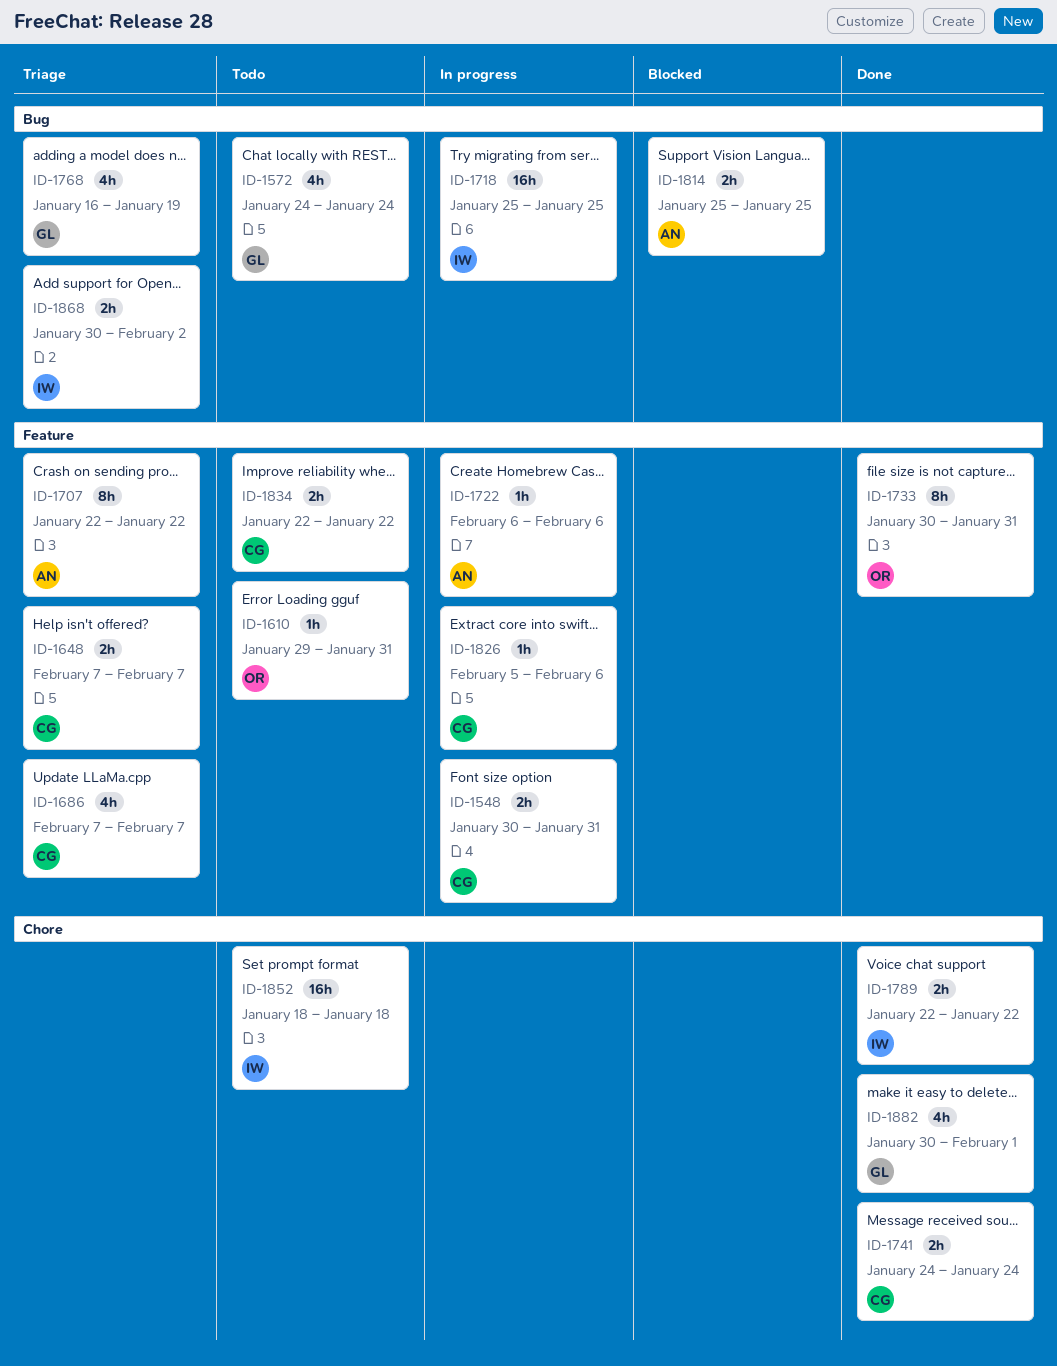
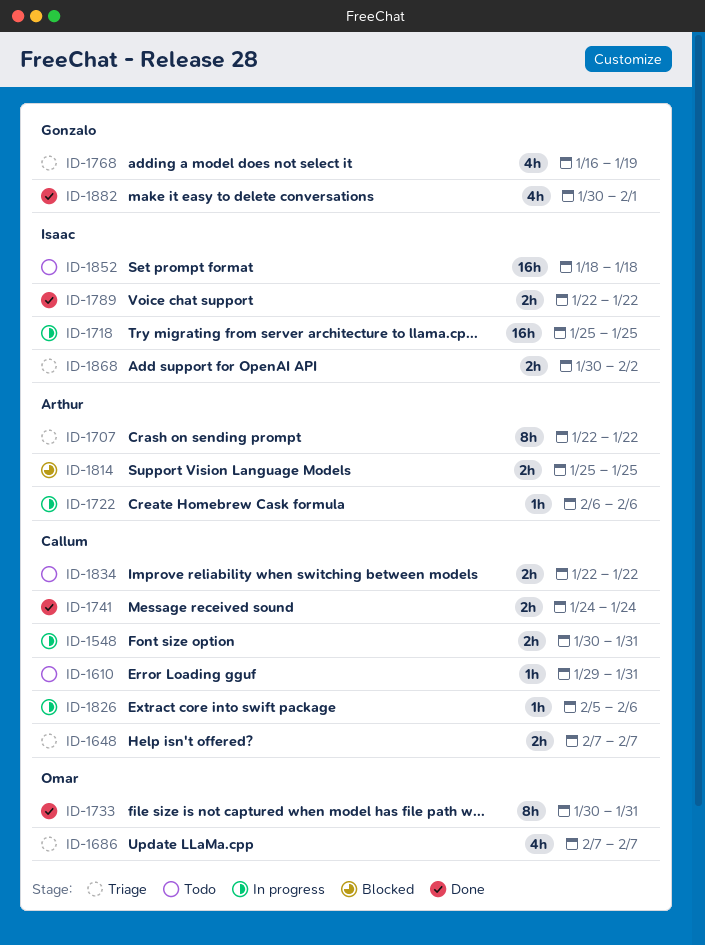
ID-1572: present -> none
ID-1610, owner: Omar -> Callum
ID-1686, owner: Callum -> Omar

